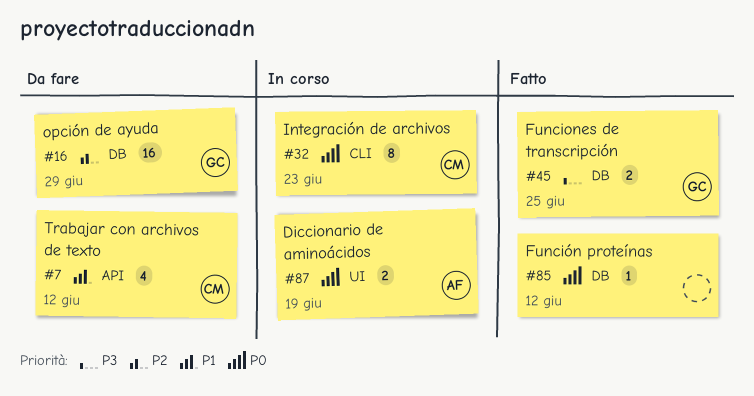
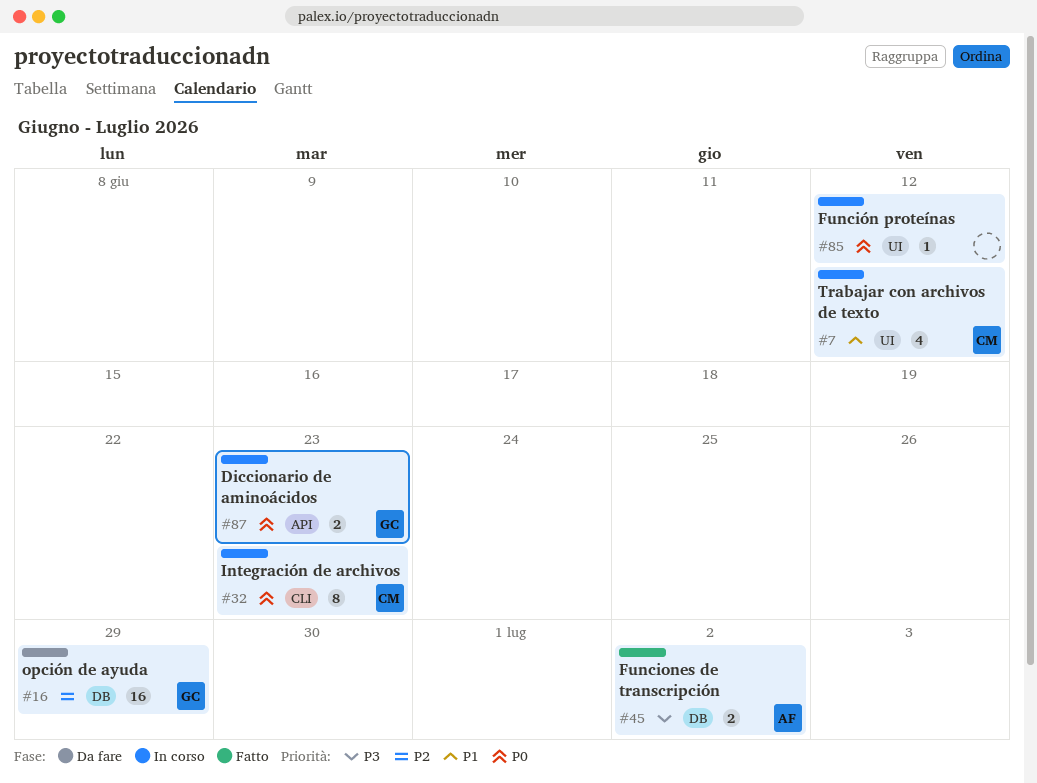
#7, status: Da fare -> In corso
#7, label: API -> UI
#45, owner: GC -> AF
#45, due: Jun 25 -> Jul 2
#85, status: Fatto -> In corso
#85, label: DB -> UI
#87, owner: AF -> GC
#87, label: UI -> API
#87, due: Jun 19 -> Jun 23

